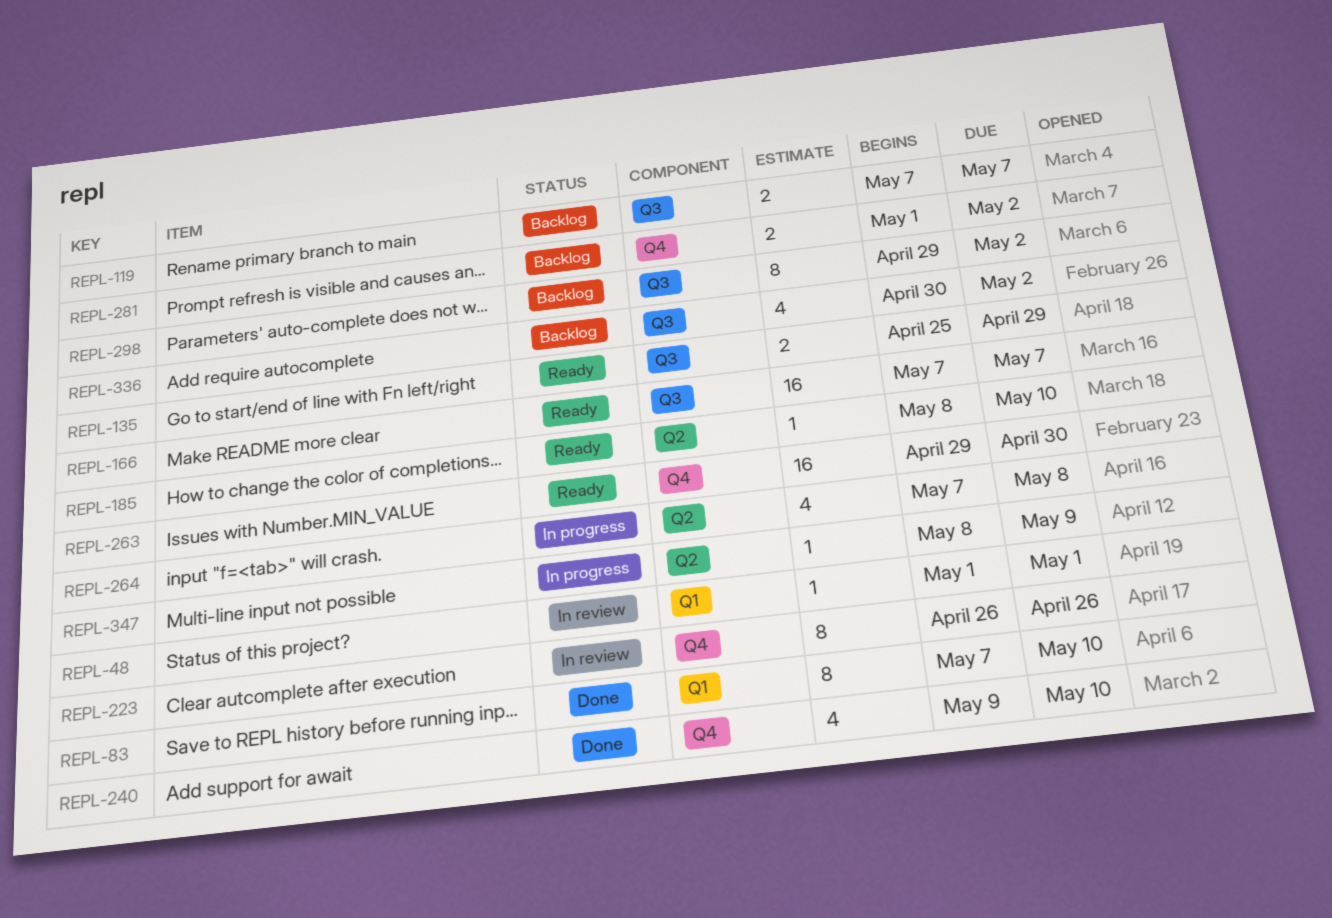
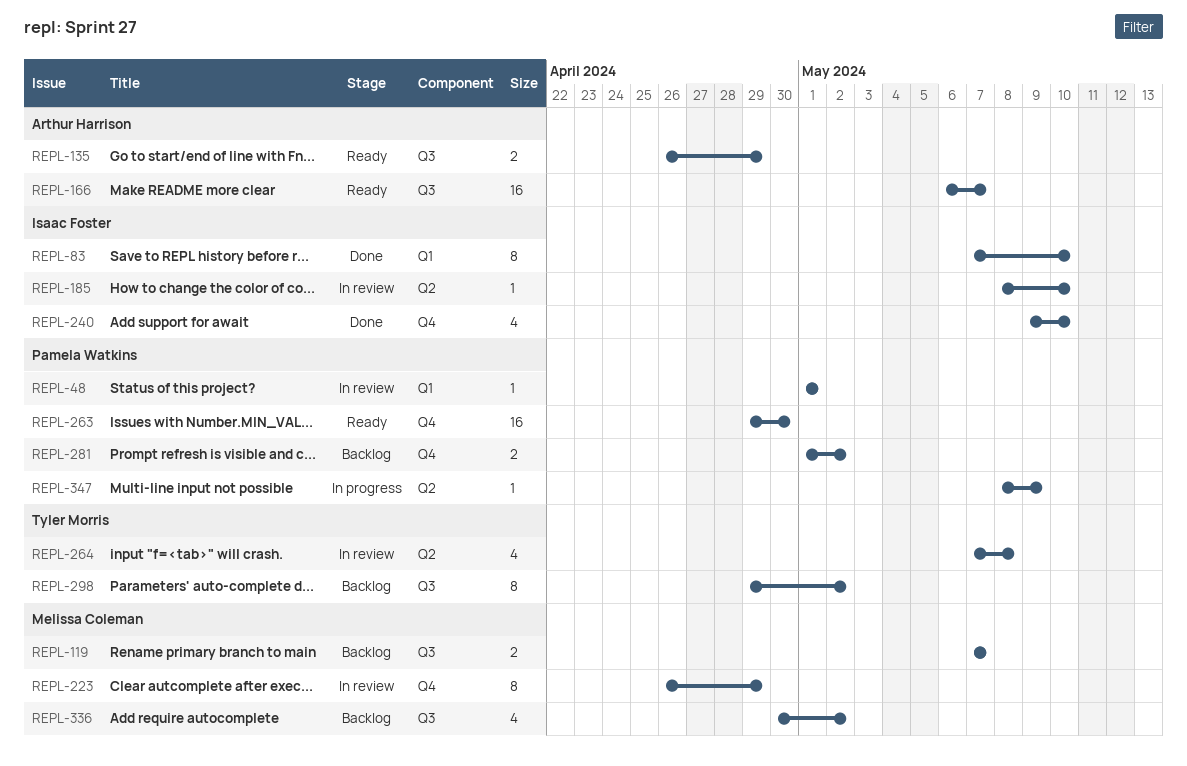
REPL-135, start: Apr 25 -> Apr 26
REPL-166, start: May 7 -> May 6
REPL-185, status: Ready -> In review
REPL-223, due: Apr 26 -> Apr 29
REPL-264, status: In progress -> In review

